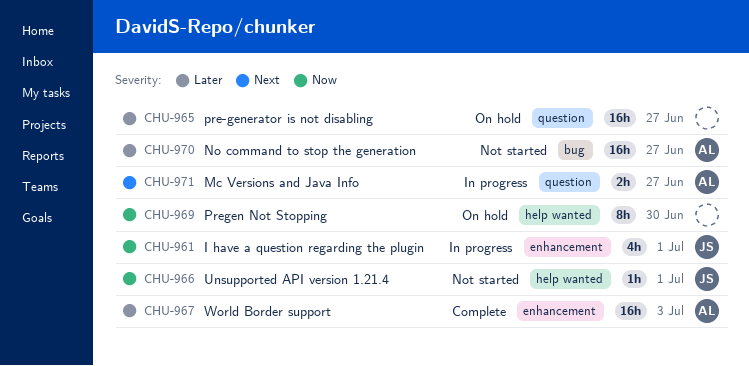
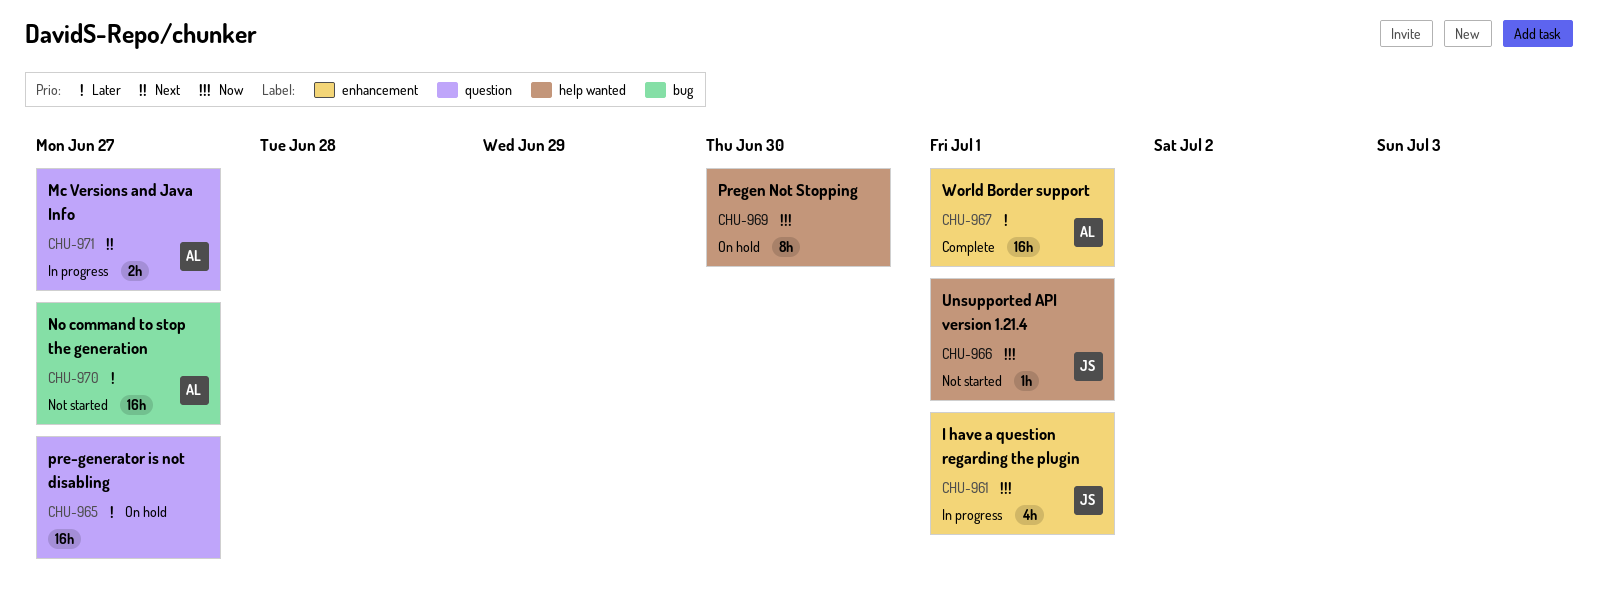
CHU-967, due: Jul 3 -> Jul 1

